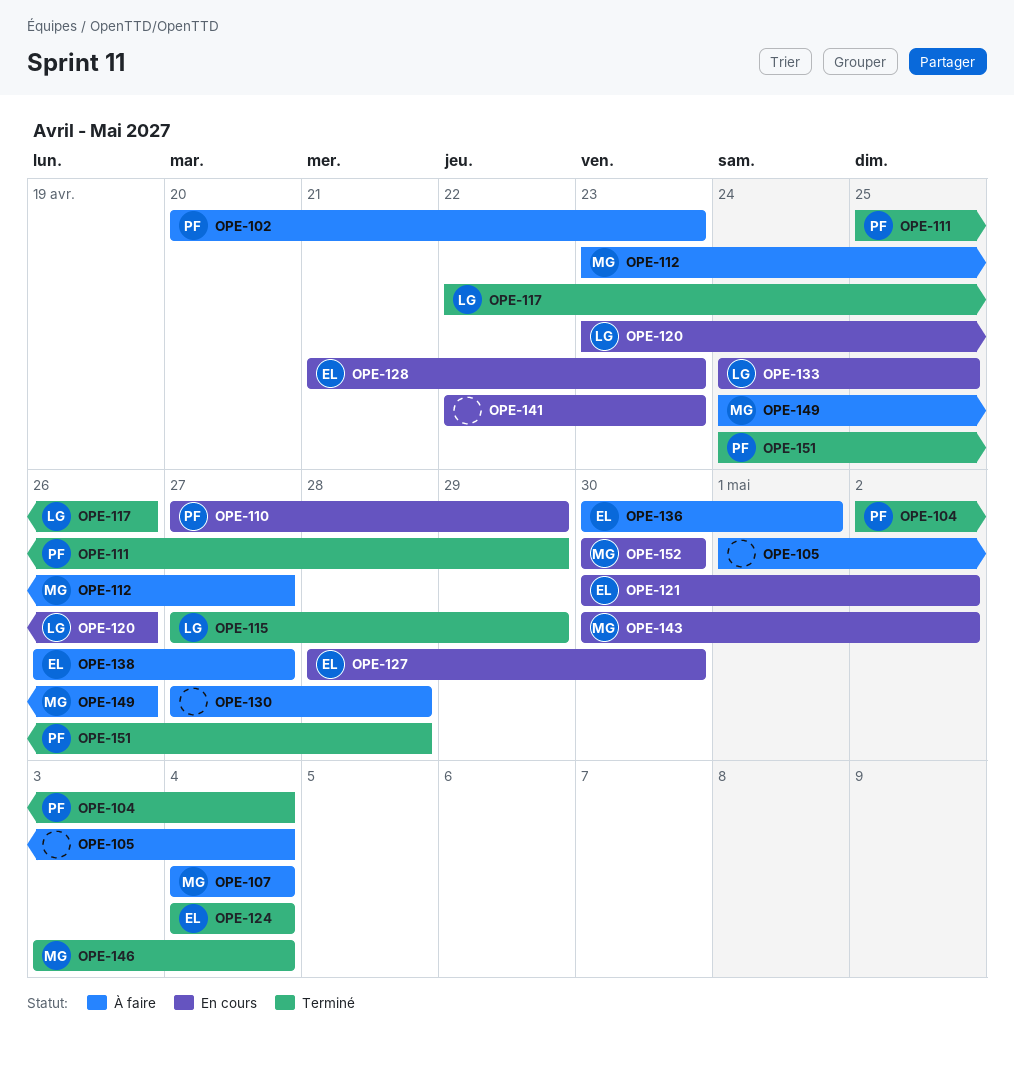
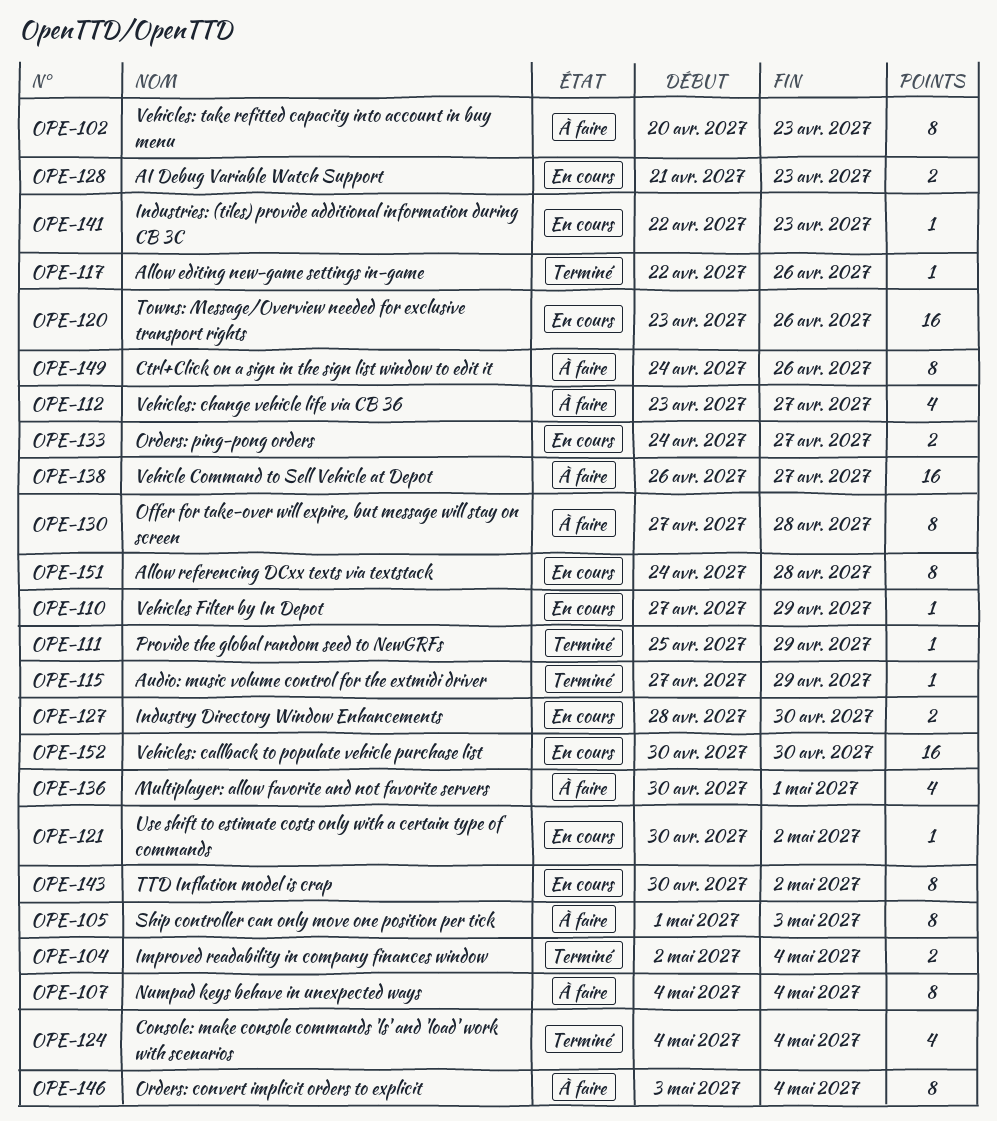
OPE-105, due: May 4 -> May 3
OPE-133, due: Apr 25 -> Apr 27
OPE-146, status: Terminé -> À faire
OPE-151, status: Terminé -> En cours

